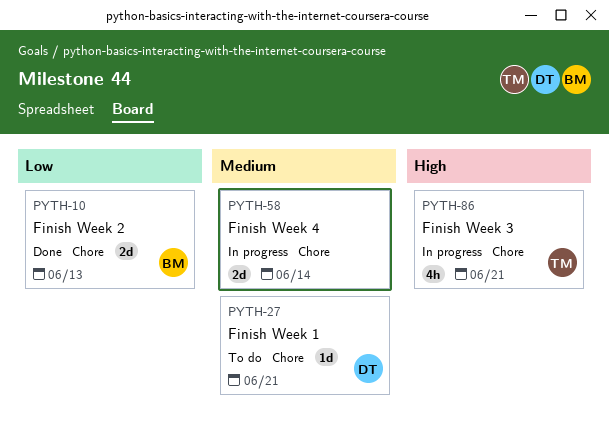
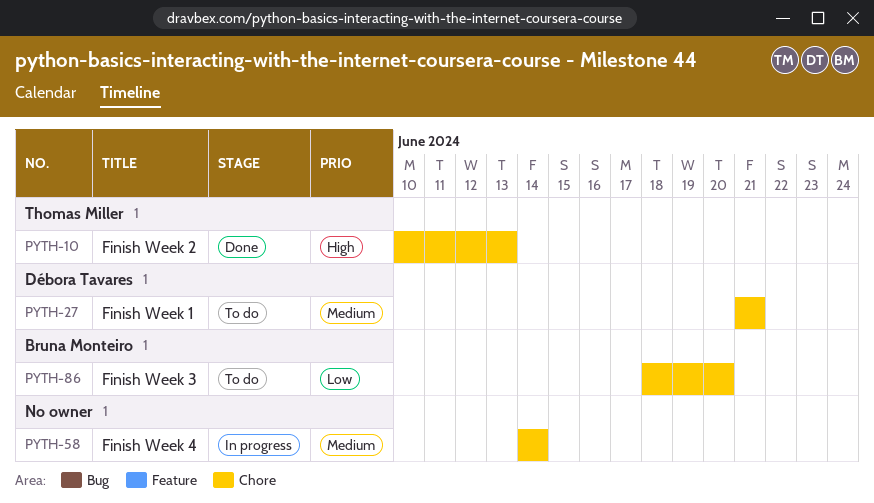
PYTH-10, owner: Bruna Monteiro -> Thomas Miller
PYTH-10, priority: Low -> High
PYTH-86, status: In progress -> To do
PYTH-86, owner: Thomas Miller -> Bruna Monteiro
PYTH-86, priority: High -> Low
PYTH-86, due: Jun 21 -> Jun 20

